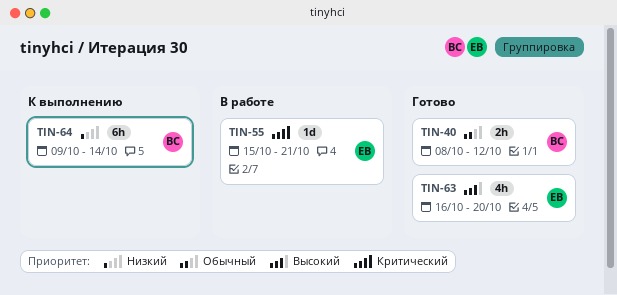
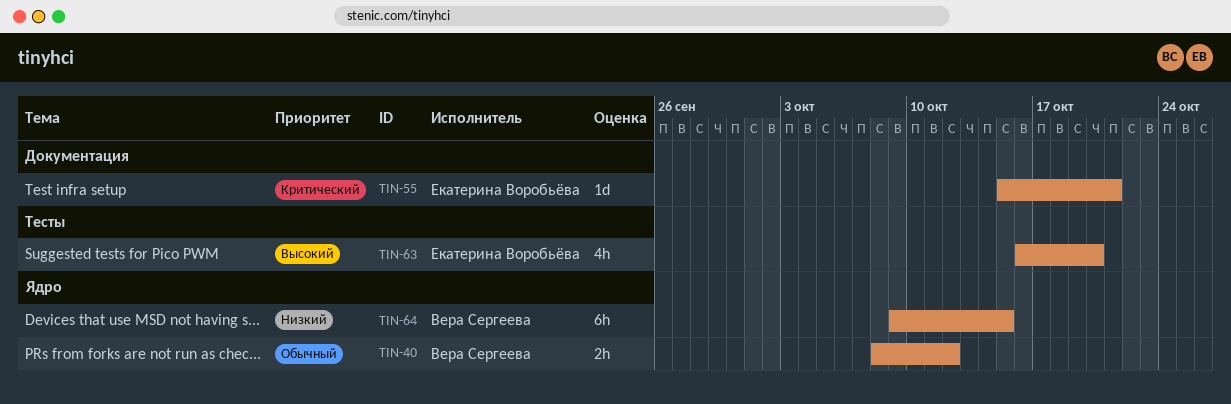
TIN-64, due: Oct 14 -> Oct 15

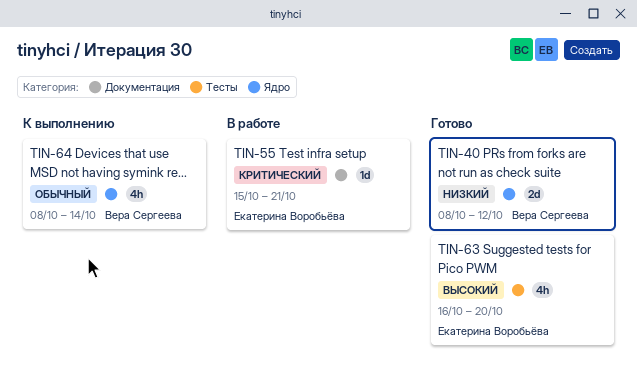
TIN-40, priority: Обычный -> Низкий
TIN-40, estimate: 2h -> 2d
TIN-64, priority: Низкий -> Обычный
TIN-64, estimate: 6h -> 4h
TIN-64, start: Oct 9 -> Oct 8
TIN-64, due: Oct 15 -> Oct 14

